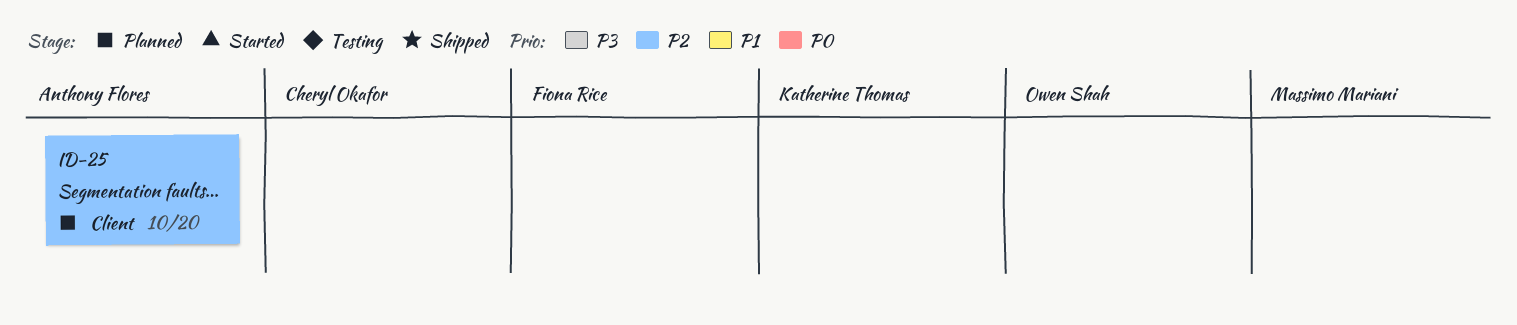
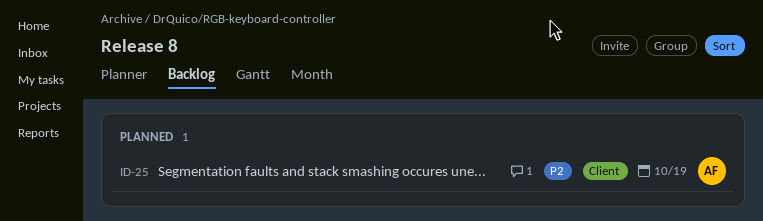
ID-25, due: Oct 20 -> Oct 19

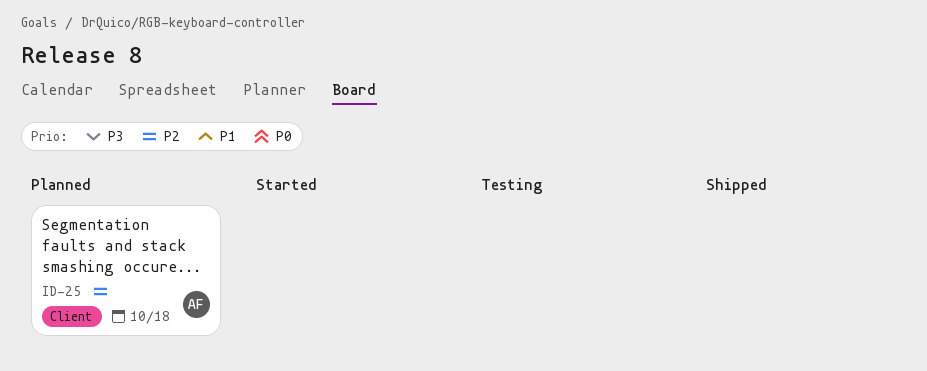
ID-25, due: Oct 19 -> Oct 18

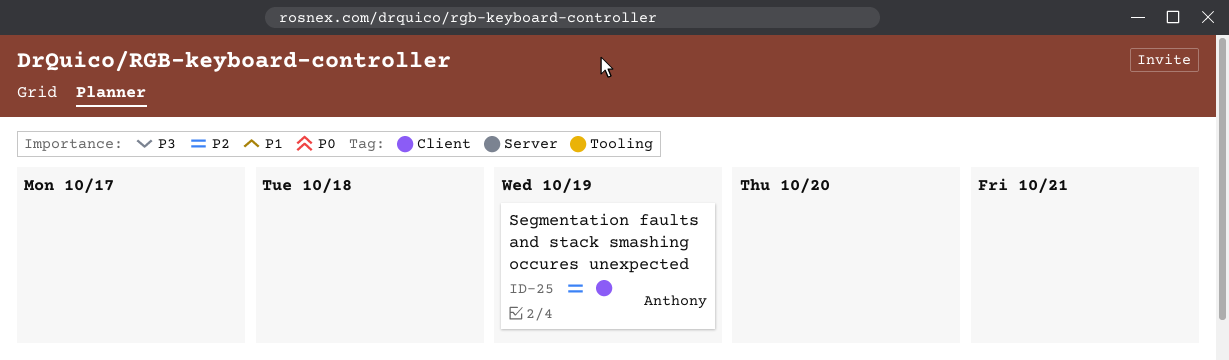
ID-25, due: Oct 18 -> Oct 19

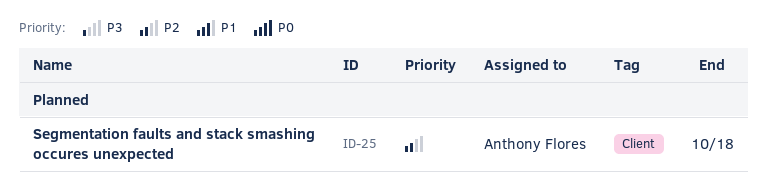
ID-25, due: Oct 19 -> Oct 18

